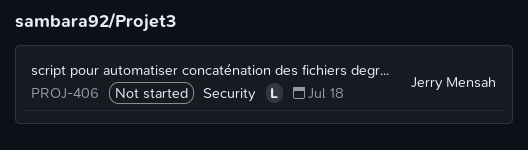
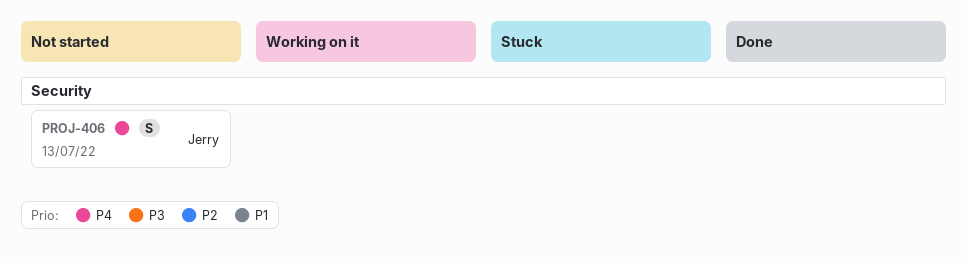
PROJ-406, estimate: L -> S
PROJ-406, due: Jul 18 -> Jul 13

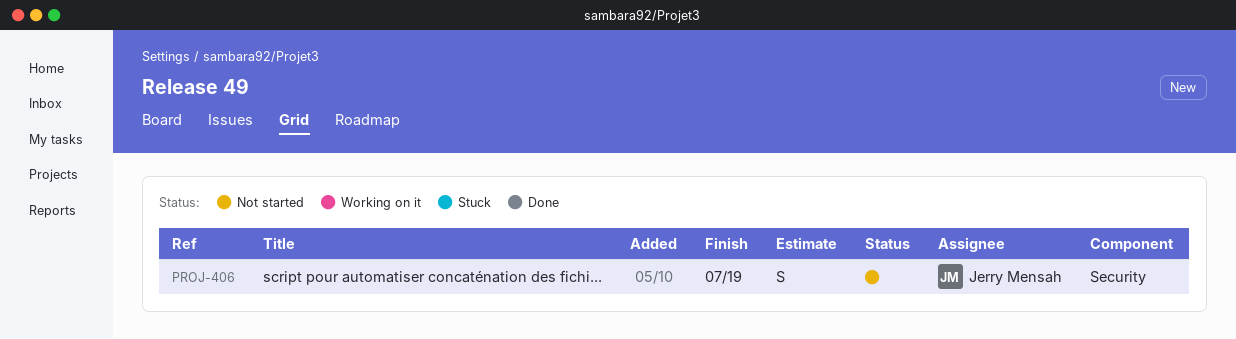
PROJ-406, due: Jul 13 -> Jul 19

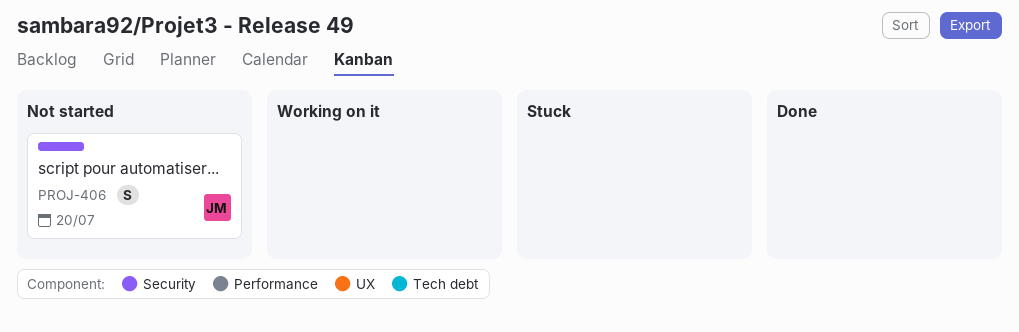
PROJ-406, due: Jul 19 -> Jul 20

